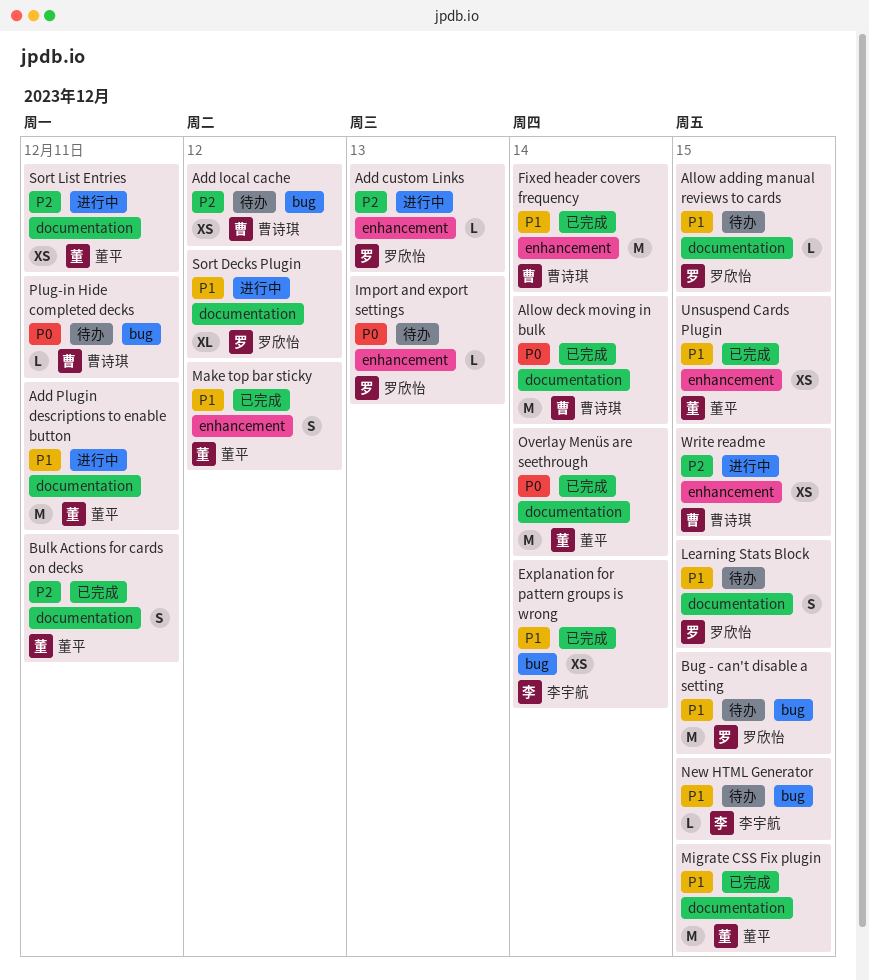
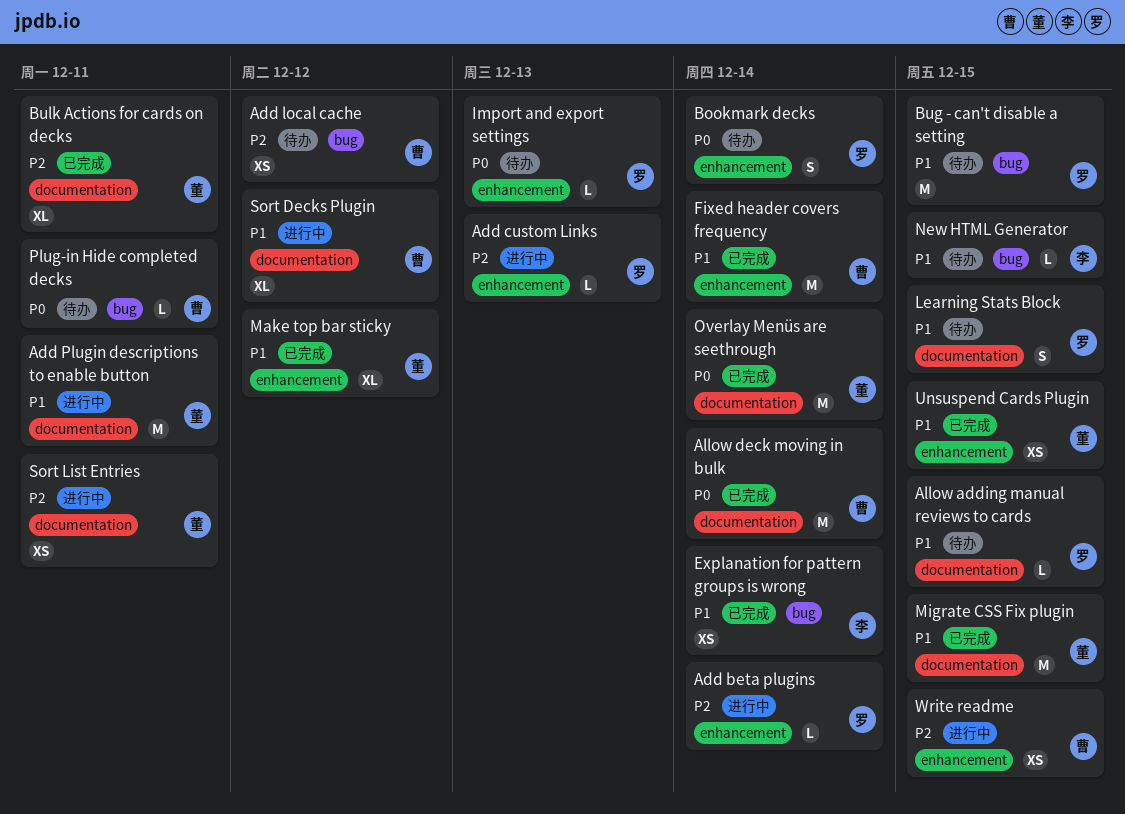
Add beta plugins: none -> present
Bookmark decks: none -> present
Bulk Actions for cards on decks, estimate: S -> XL
Make top bar sticky, estimate: S -> XL
Sort Decks Plugin, owner: 罗欣怡 -> 曹诗琪

